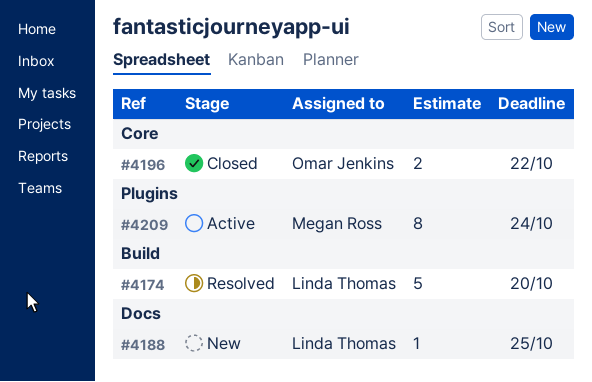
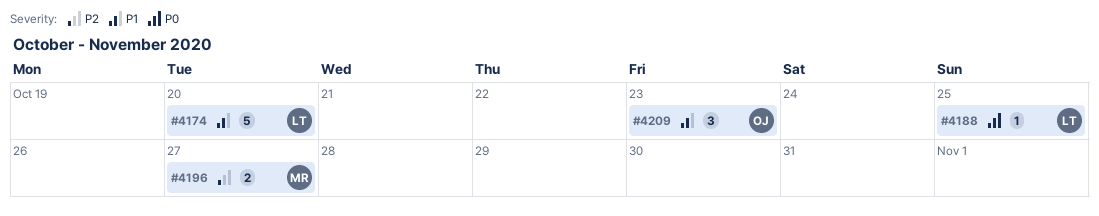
#4196, owner: Omar Jenkins -> Megan Ross
#4196, due: Oct 22 -> Oct 27
#4209, owner: Megan Ross -> Omar Jenkins
#4209, estimate: 8 -> 3
#4209, due: Oct 24 -> Oct 23

